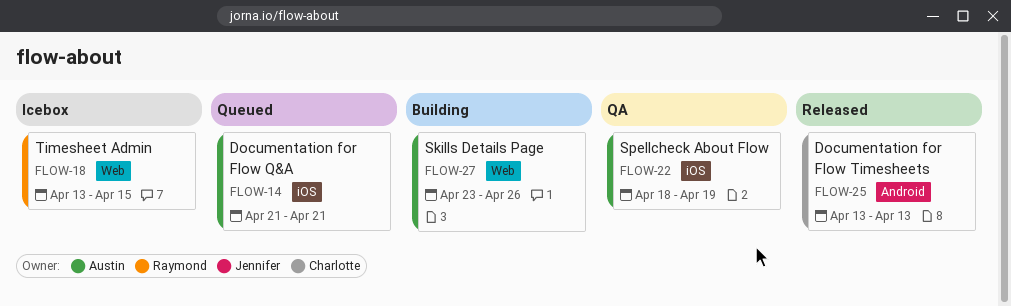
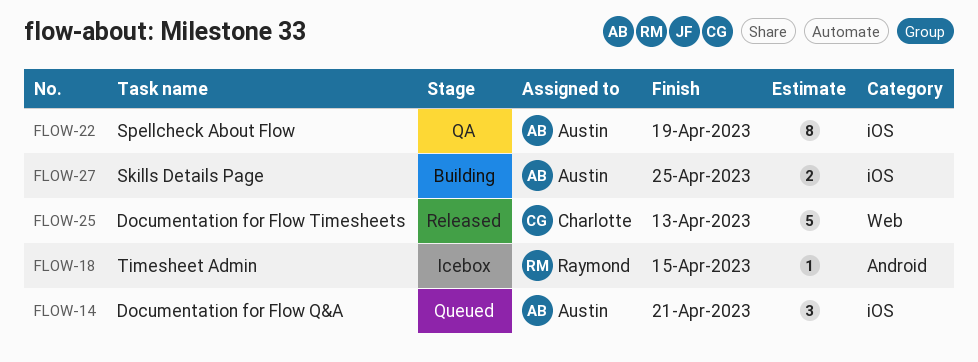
FLOW-18, label: Web -> Android
FLOW-25, label: Android -> Web
FLOW-27, label: Web -> iOS
FLOW-27, due: Apr 26 -> Apr 25

